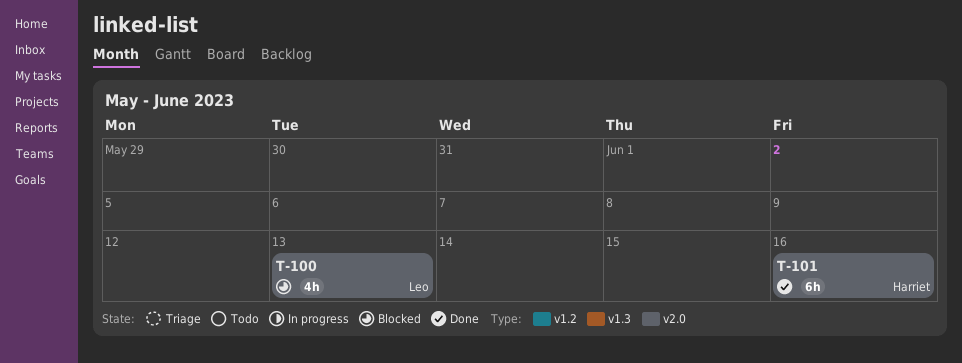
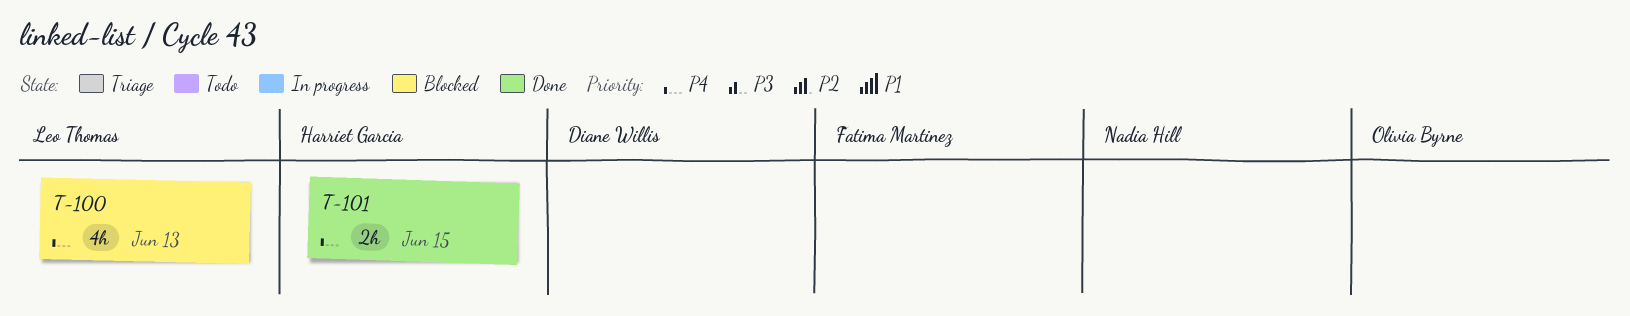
T-101, estimate: 6h -> 2h
T-101, due: Jun 16 -> Jun 15

